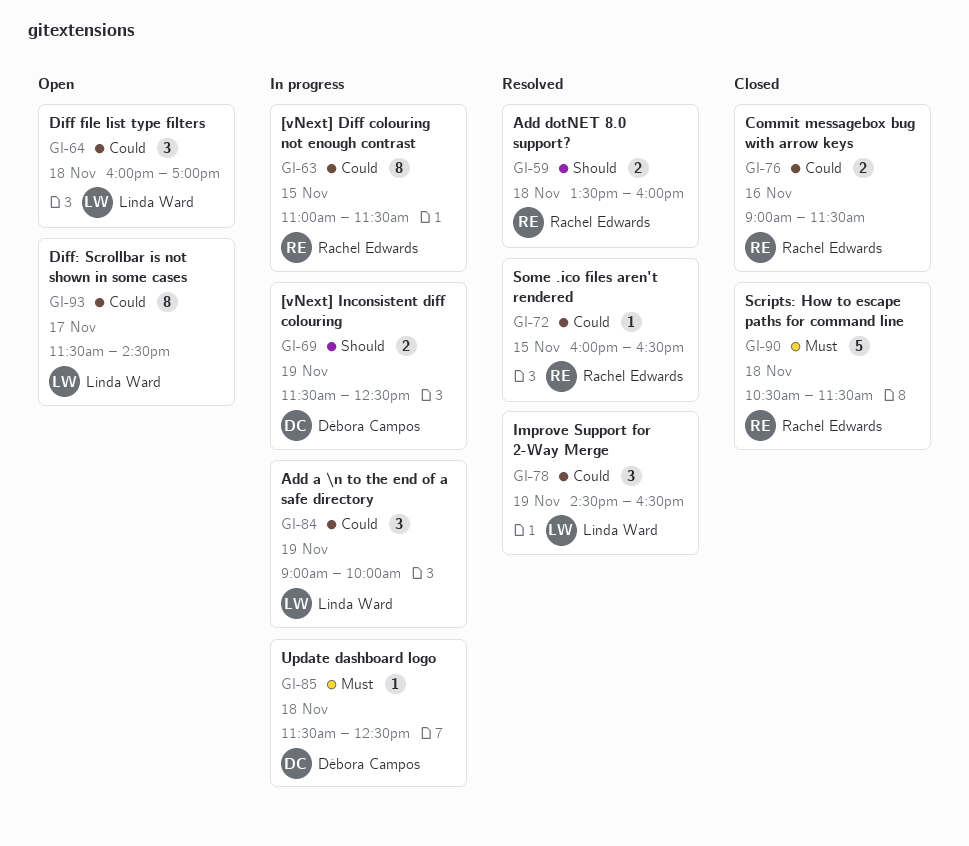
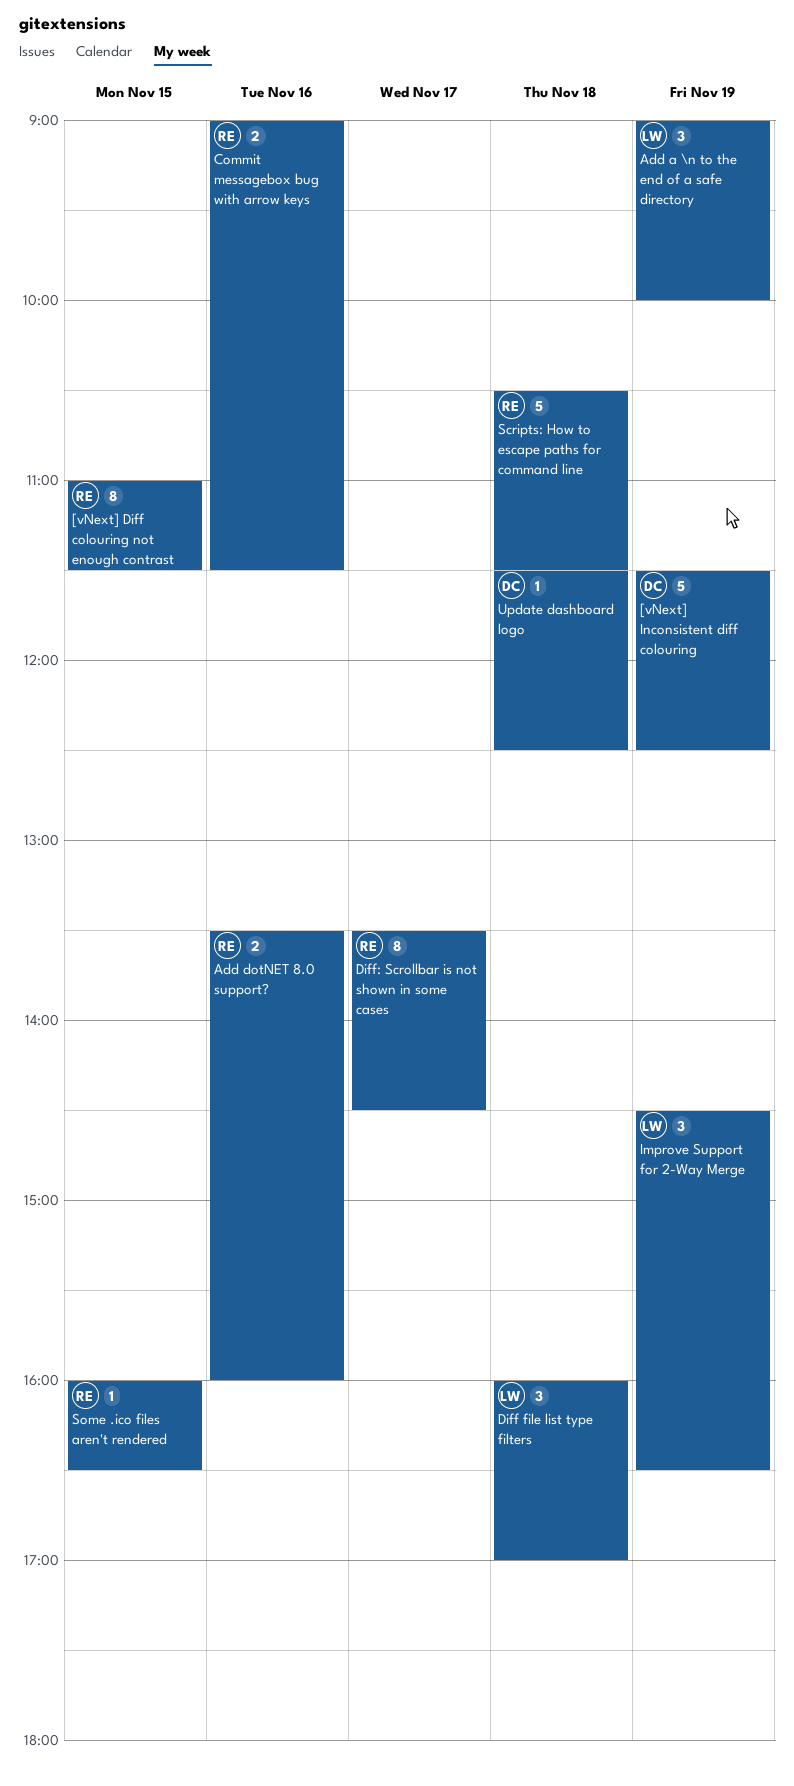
[vNext] Inconsistent diff colouring, estimate: 2 -> 5
Add dotNET 8.0 support?, day: Nov 18 -> Nov 16
Diff: Scrollbar is not shown in some cases, owner: Linda Ward -> Rachel Edwards
Diff: Scrollbar is not shown in some cases, begins: 11:30 -> 13:30

